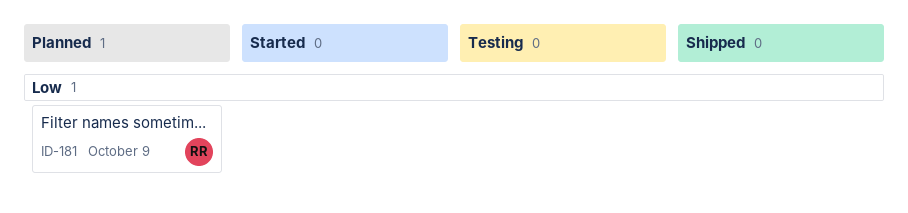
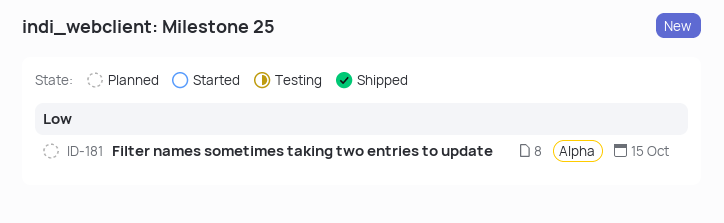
ID-181, due: Oct 9 -> Oct 15

